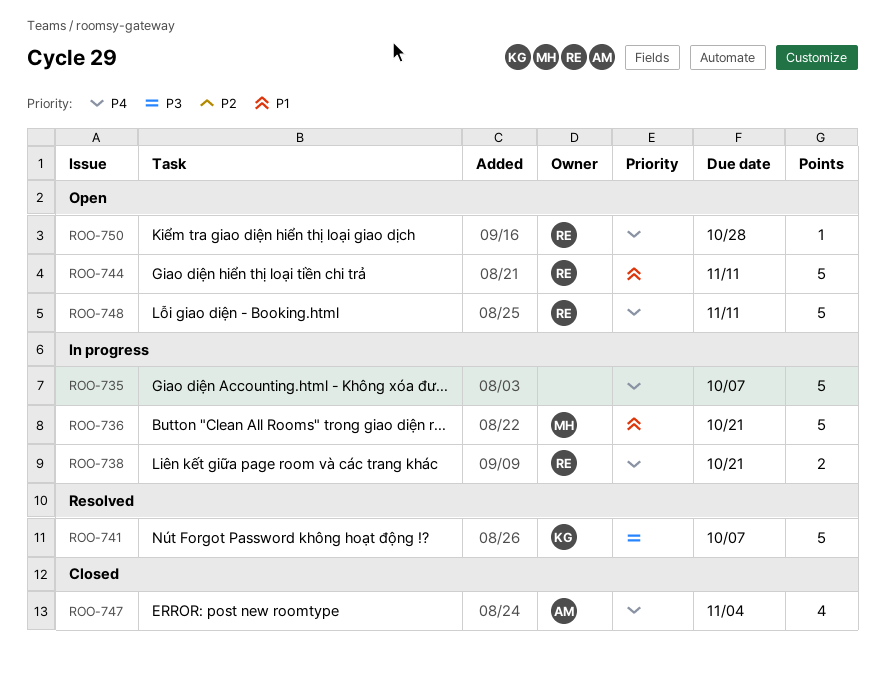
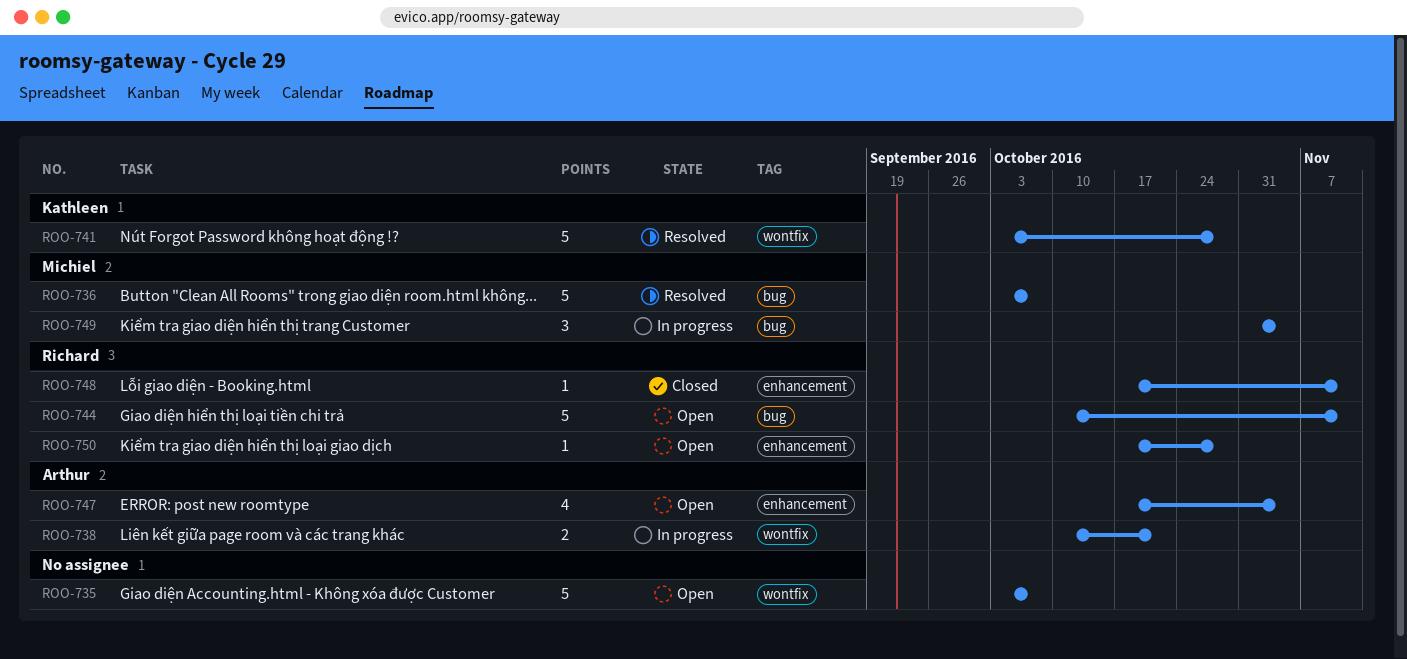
ROO-735, status: In progress -> Open
ROO-736, status: In progress -> Resolved
ROO-736, due: Oct 21 -> Oct 7
ROO-738, owner: Richard -> Arthur
ROO-741, due: Oct 7 -> Oct 28
ROO-747, status: Closed -> Open
ROO-748, status: Open -> Closed
ROO-748, estimate: 5 -> 1
ROO-749: none -> present

